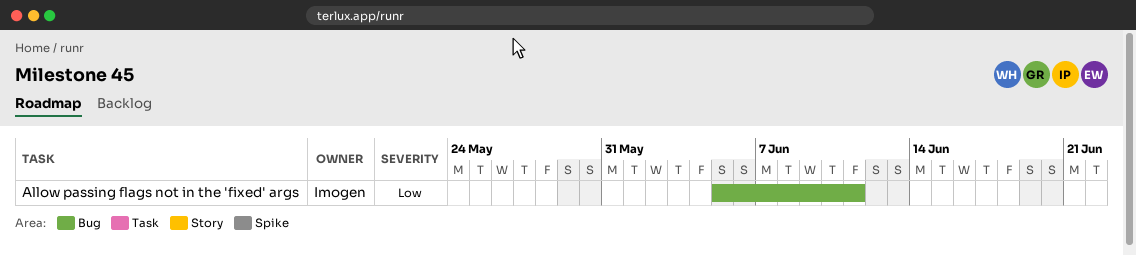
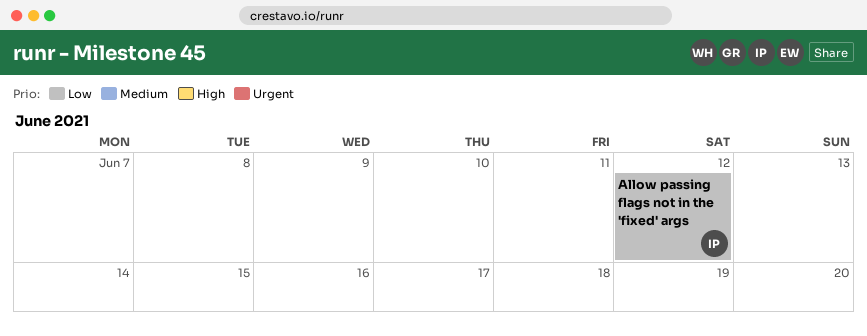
Allow passing flags not in the 'fixed' args, due: Jun 11 -> Jun 12

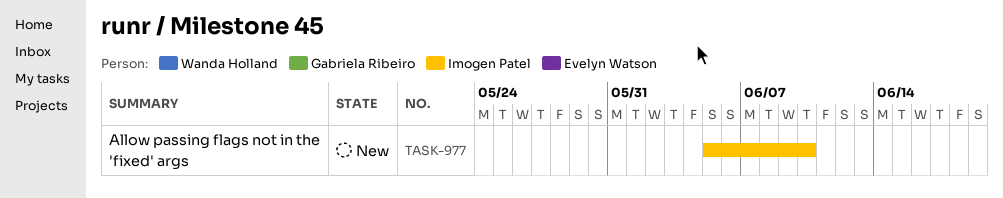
Allow passing flags not in the 'fixed' args, due: Jun 12 -> Jun 10

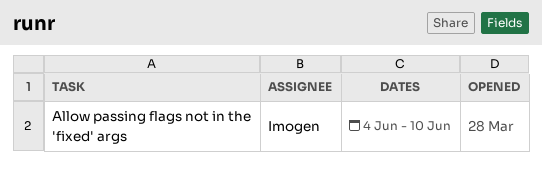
Allow passing flags not in the 'fixed' args, start: Jun 5 -> Jun 4

